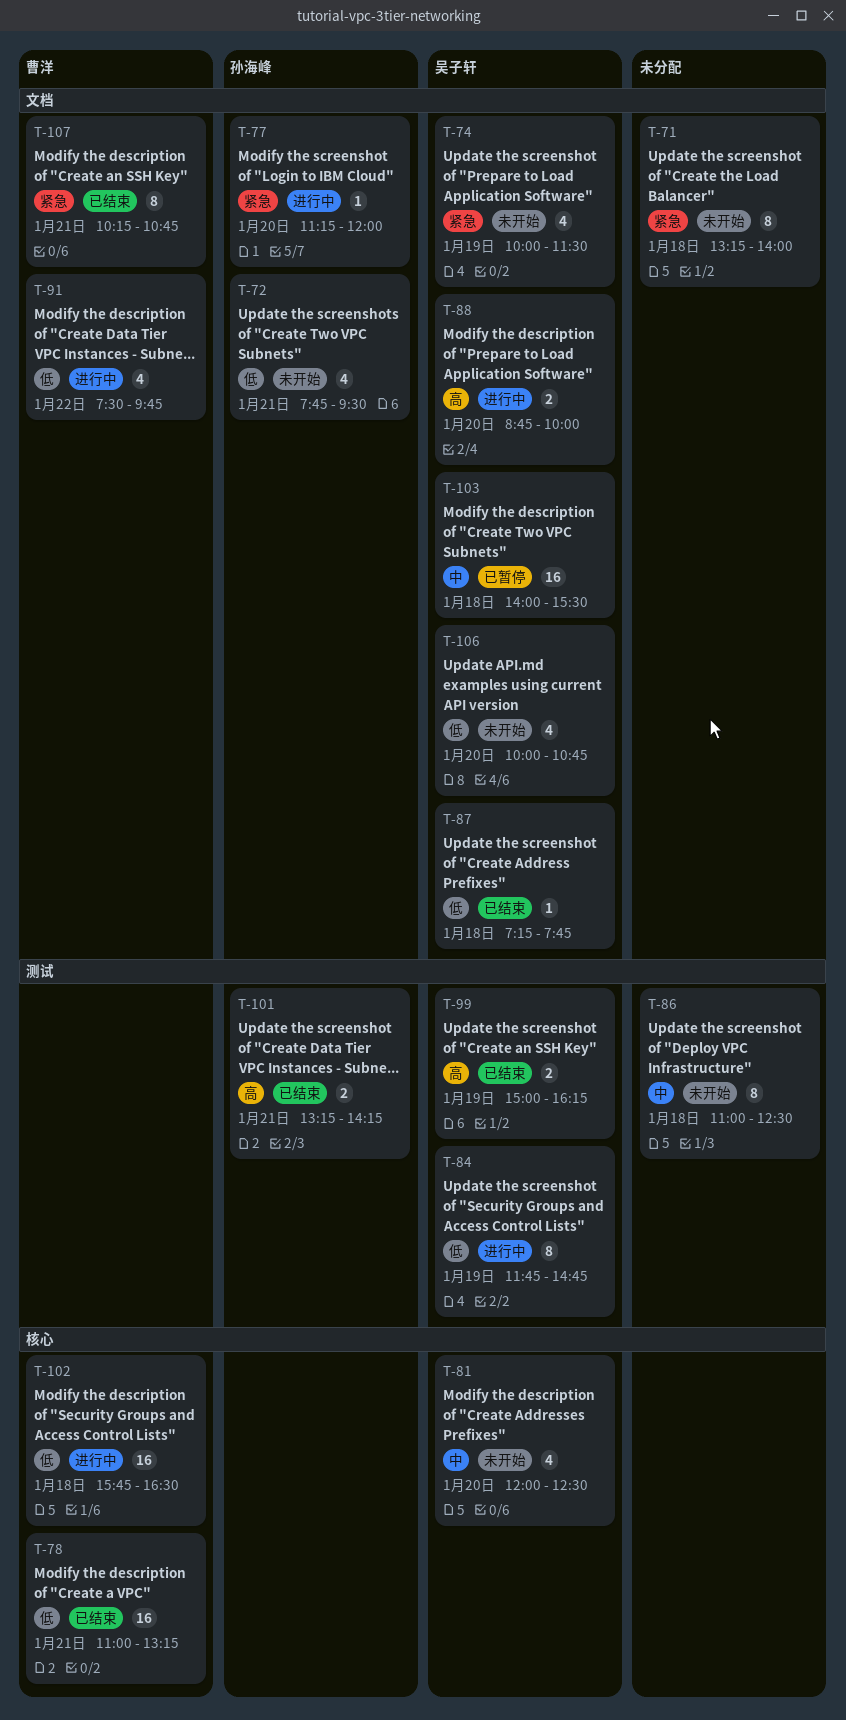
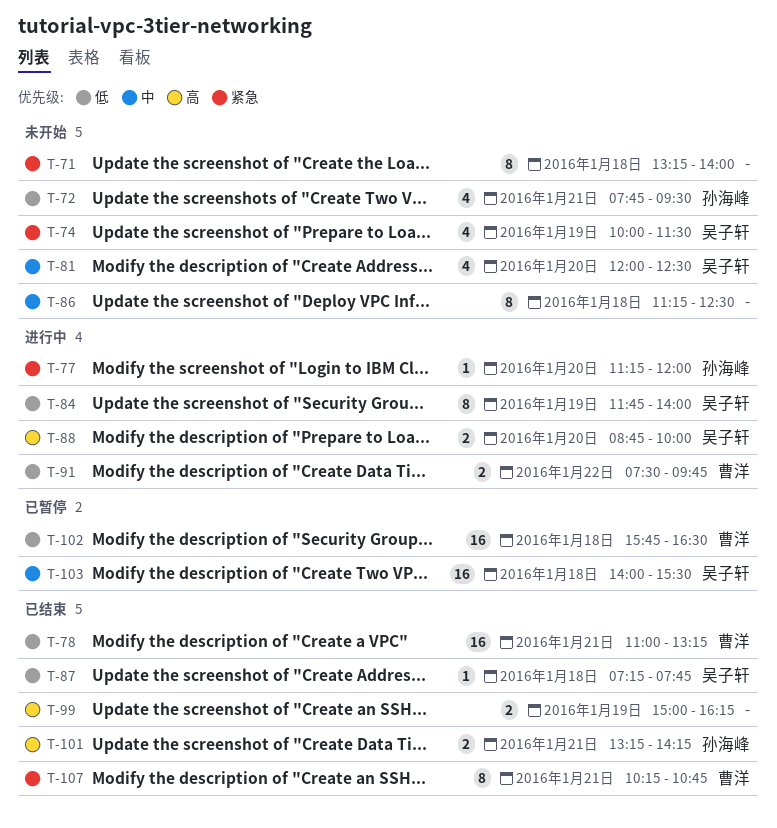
T-84, ends: 14:45 -> 14:00
T-86, begins: 11:00 -> 11:15
T-91, estimate: 4 -> 2
T-99, owner: 吴子轩 -> none
T-102, status: 进行中 -> 已暂停
T-106: present -> none

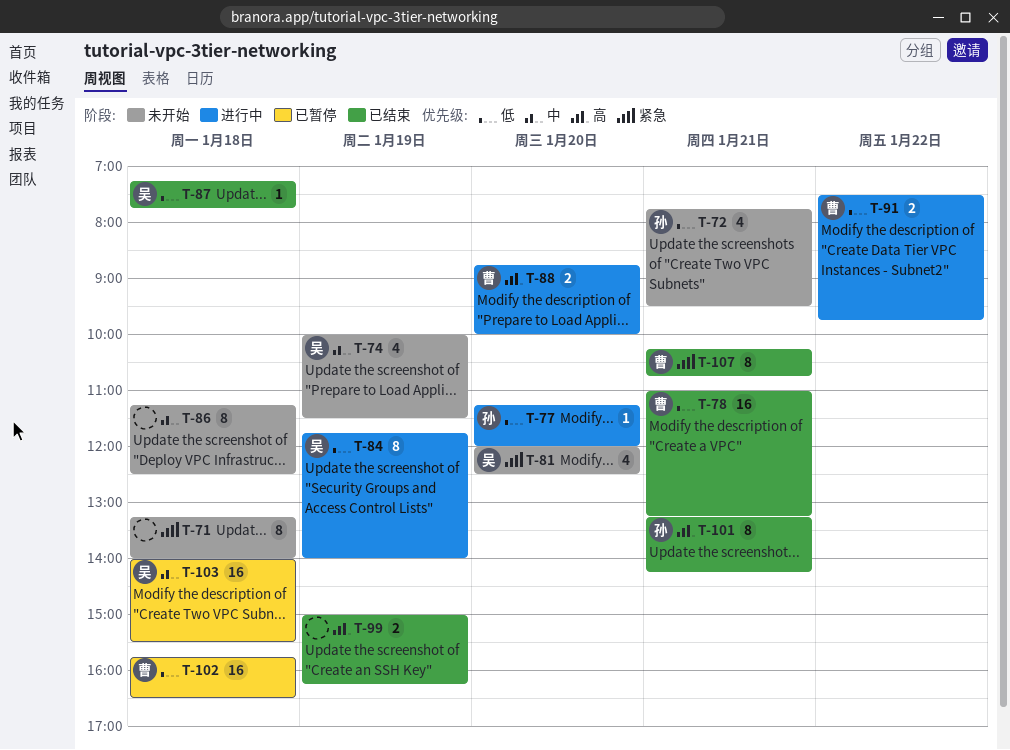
T-74, priority: 紧急 -> 中
T-77, priority: 紧急 -> 低
T-81, priority: 中 -> 紧急
T-88, owner: 吴子轩 -> 曹洋
T-101, estimate: 2 -> 8

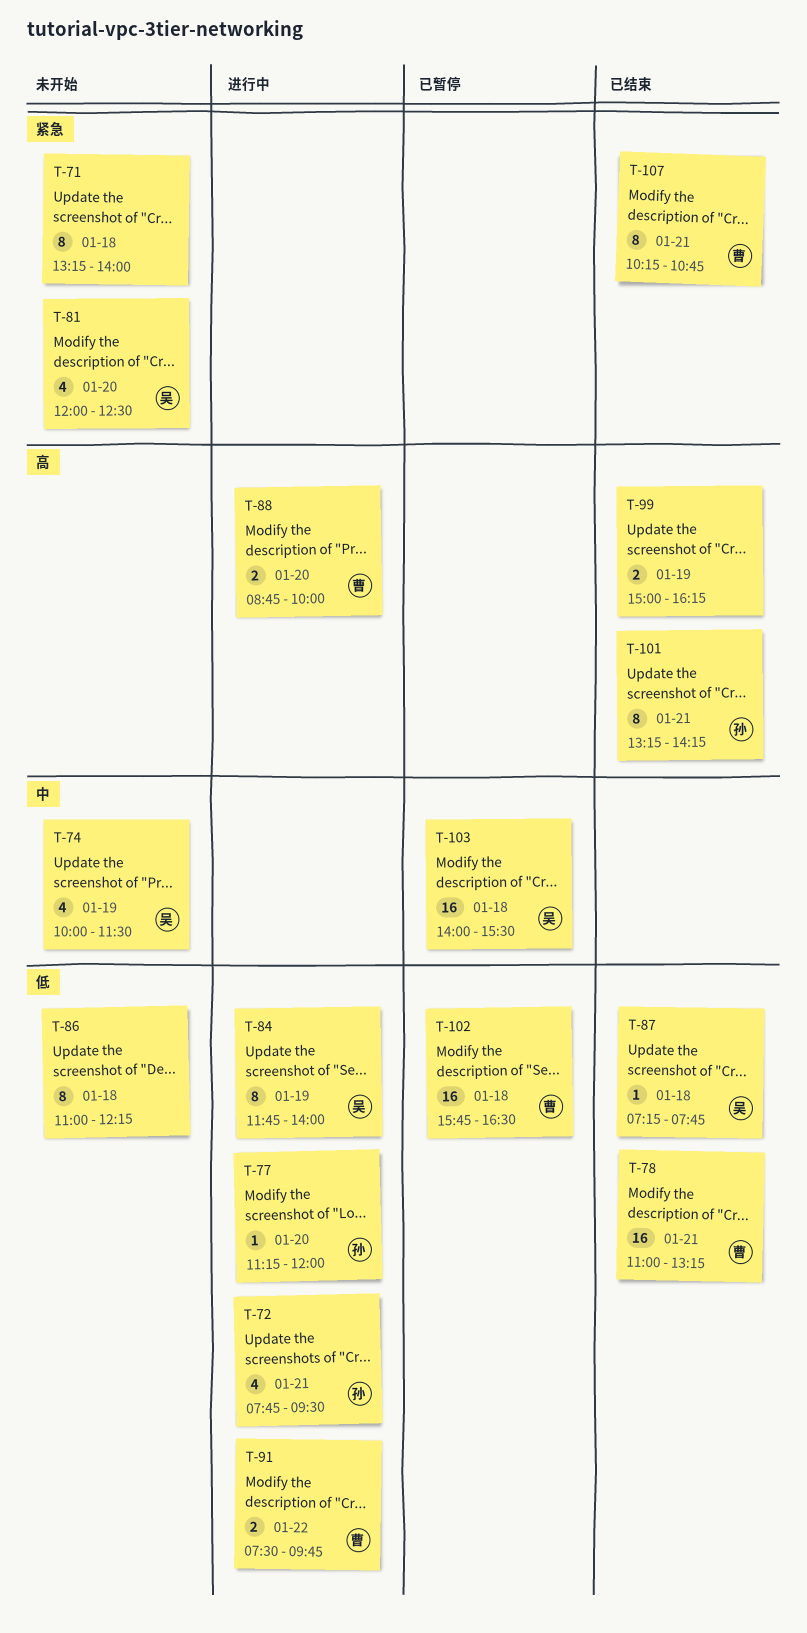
T-72, status: 未开始 -> 进行中
T-86, priority: 中 -> 低
T-86, begins: 11:15 -> 11:00
T-86, ends: 12:30 -> 12:15

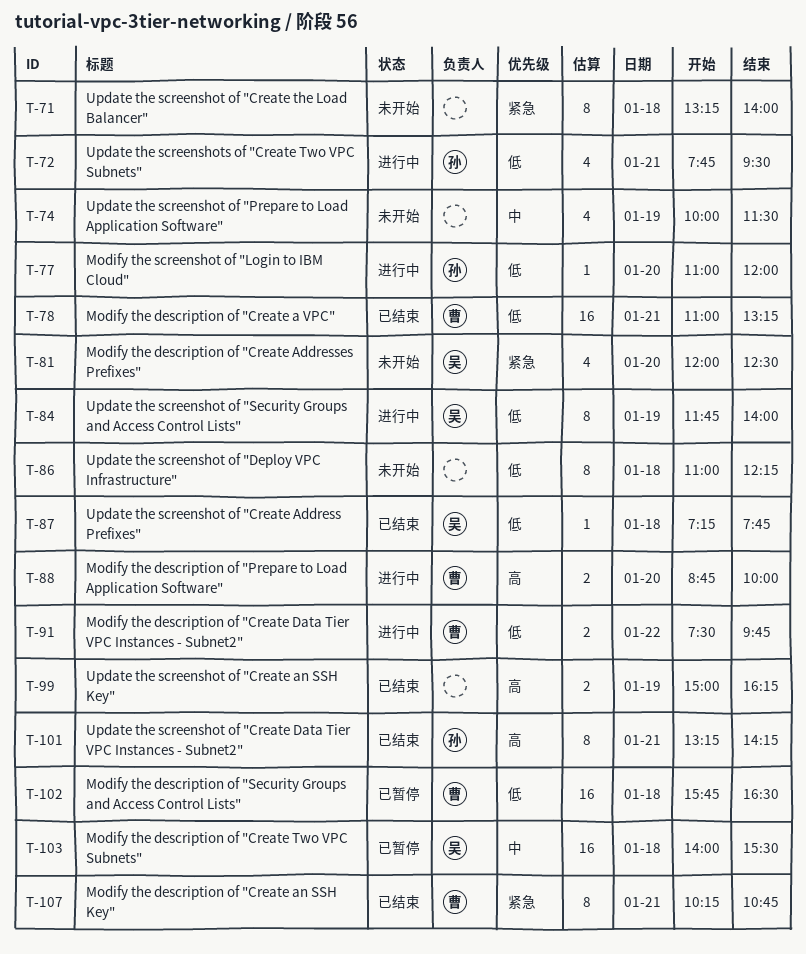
T-74, owner: 吴 -> none
T-77, begins: 11:15 -> 11:00

